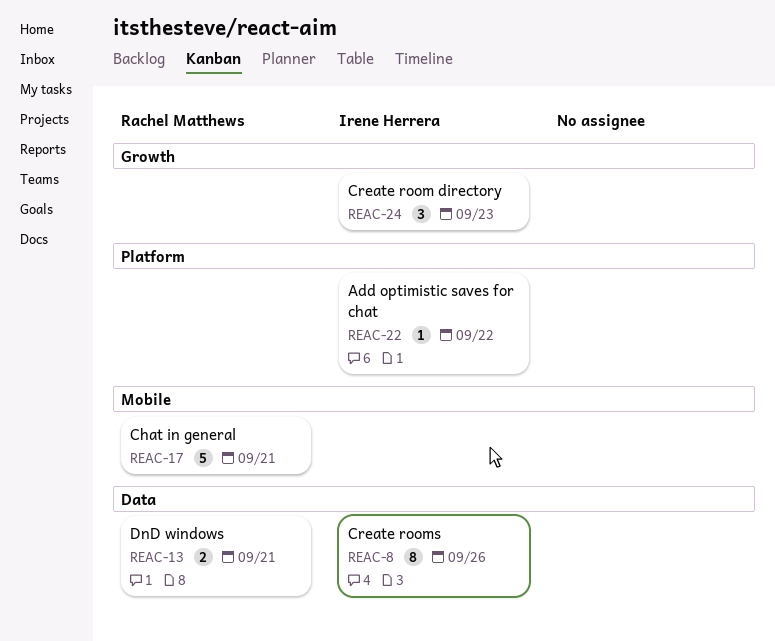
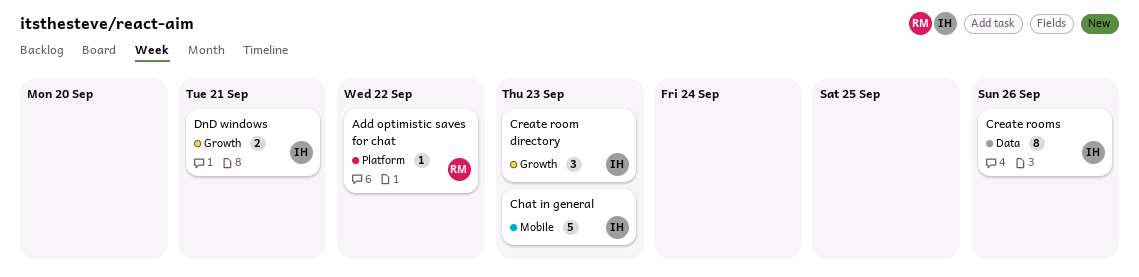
Add optimistic saves for chat, owner: Irene Herrera -> Rachel Matthews
Chat in general, owner: Rachel Matthews -> Irene Herrera
Chat in general, due: Sep 21 -> Sep 23
DnD windows, owner: Rachel Matthews -> Irene Herrera
DnD windows, label: Data -> Growth

